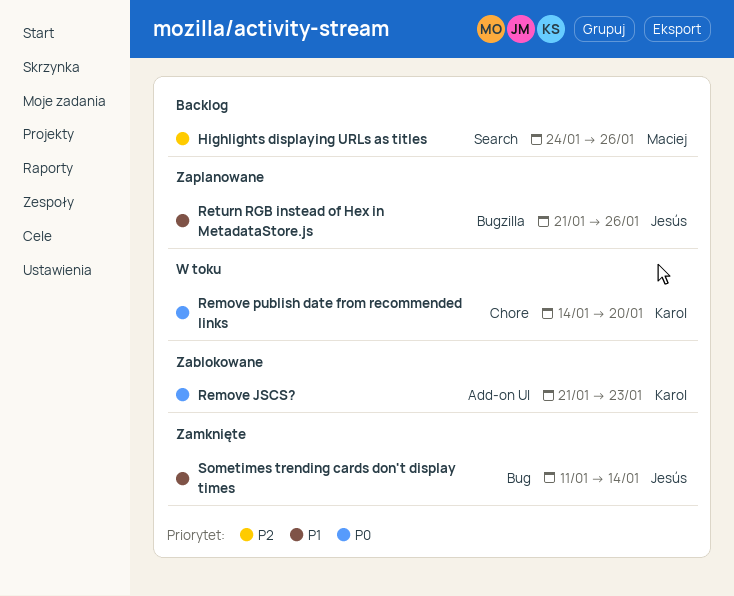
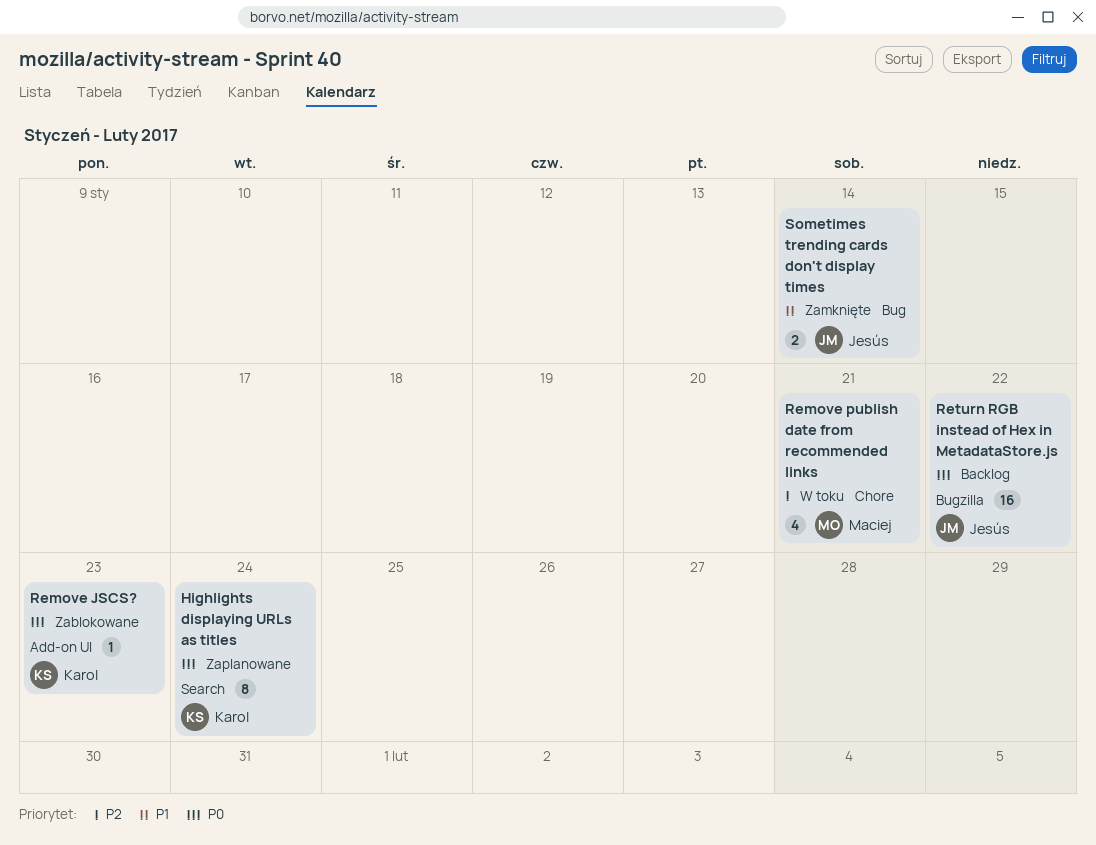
Highlights displaying URLs as titles, status: Backlog -> Zaplanowane
Highlights displaying URLs as titles, owner: Maciej -> Karol
Highlights displaying URLs as titles, priority: P2 -> P0
Highlights displaying URLs as titles, due: Jan 26 -> Jan 24
Remove publish date from recommended links, owner: Karol -> Maciej
Remove publish date from recommended links, priority: P0 -> P2
Remove publish date from recommended links, due: Jan 20 -> Jan 21
Return RGB instead of Hex in MetadataStore.js, status: Zaplanowane -> Backlog
Return RGB instead of Hex in MetadataStore.js, priority: P1 -> P0
Return RGB instead of Hex in MetadataStore.js, due: Jan 26 -> Jan 22

